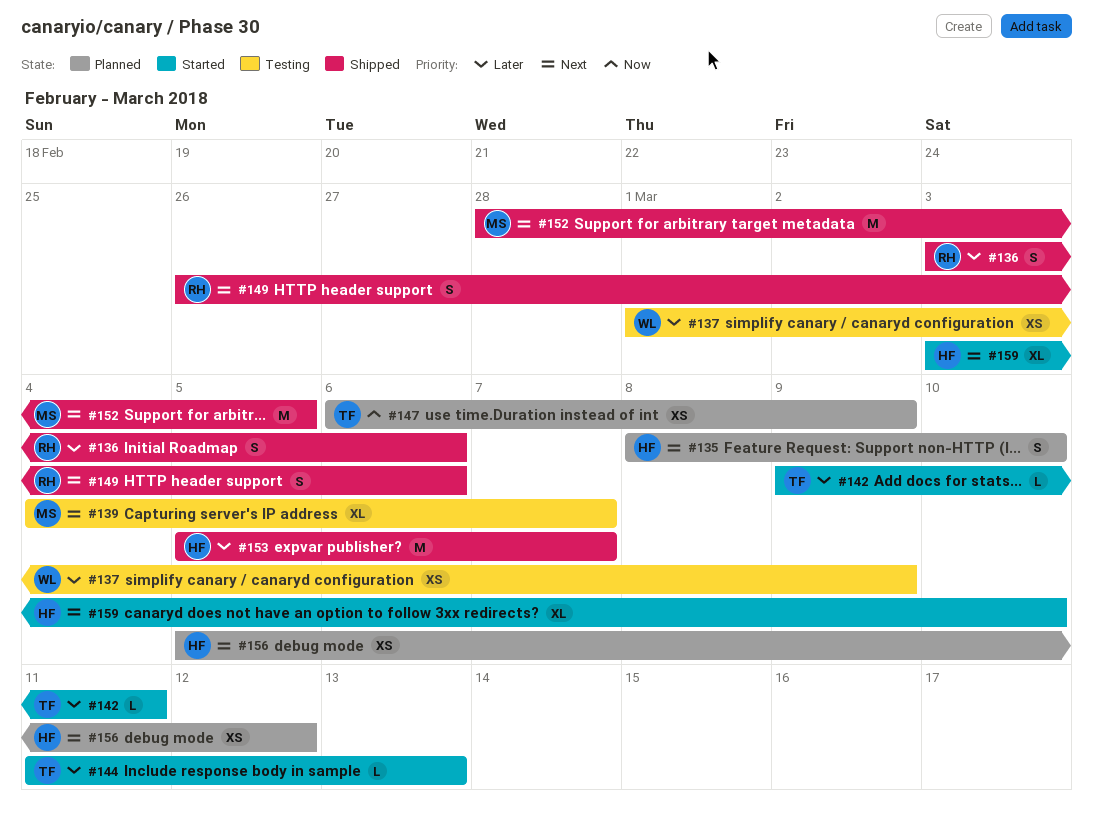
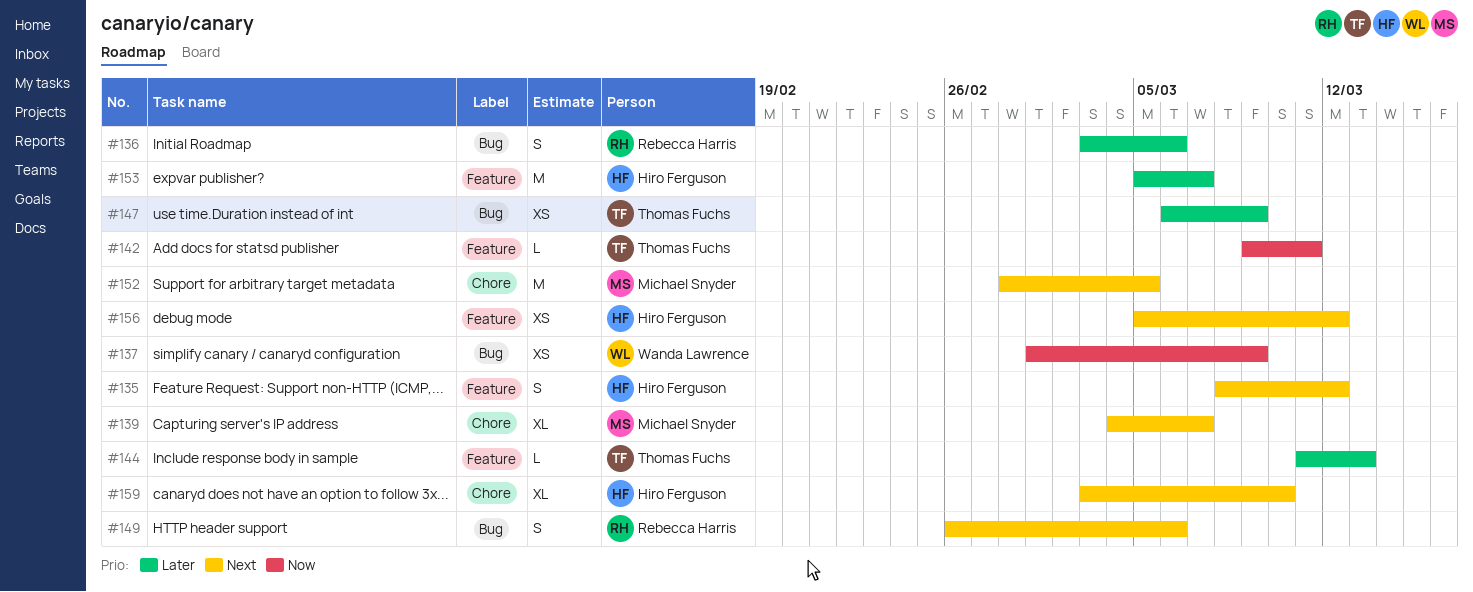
#135, due: Mar 10 -> Mar 12
#137, priority: Later -> Now
#142, priority: Later -> Now
#147, priority: Now -> Later

